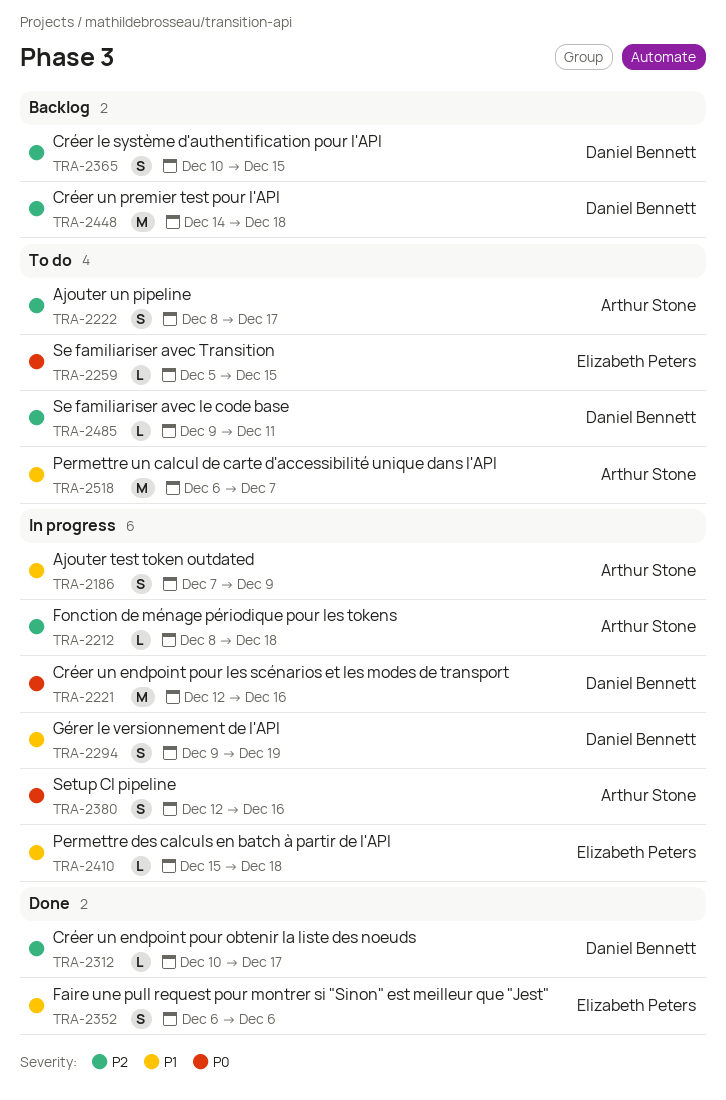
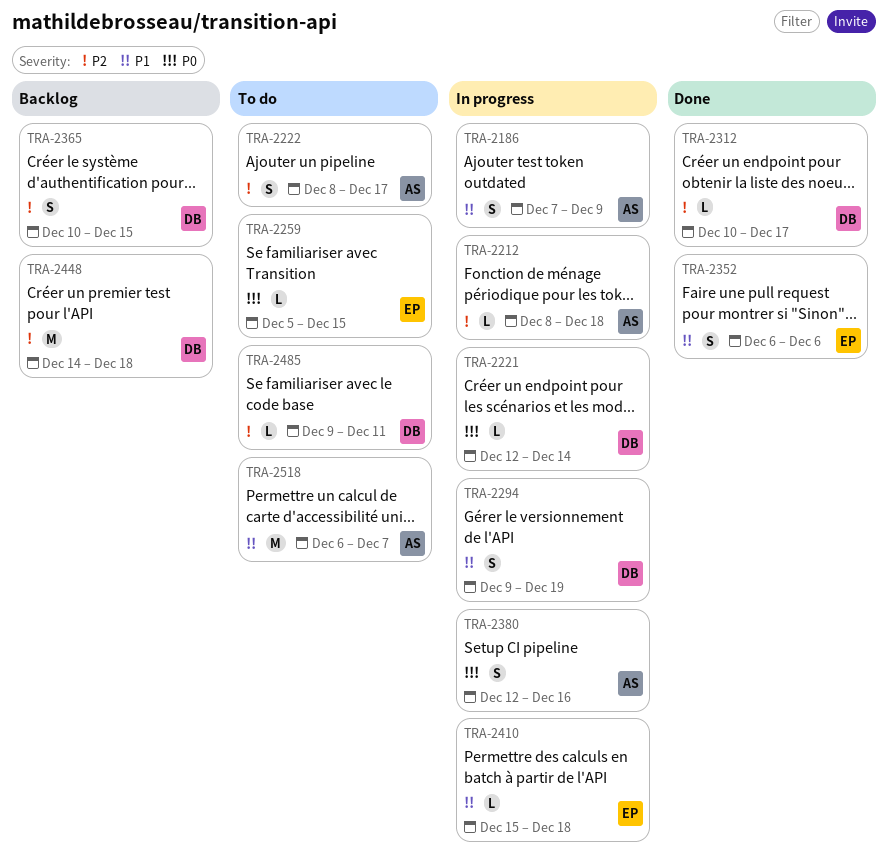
TRA-2221, estimate: M -> L
TRA-2221, due: Dec 16 -> Dec 14

